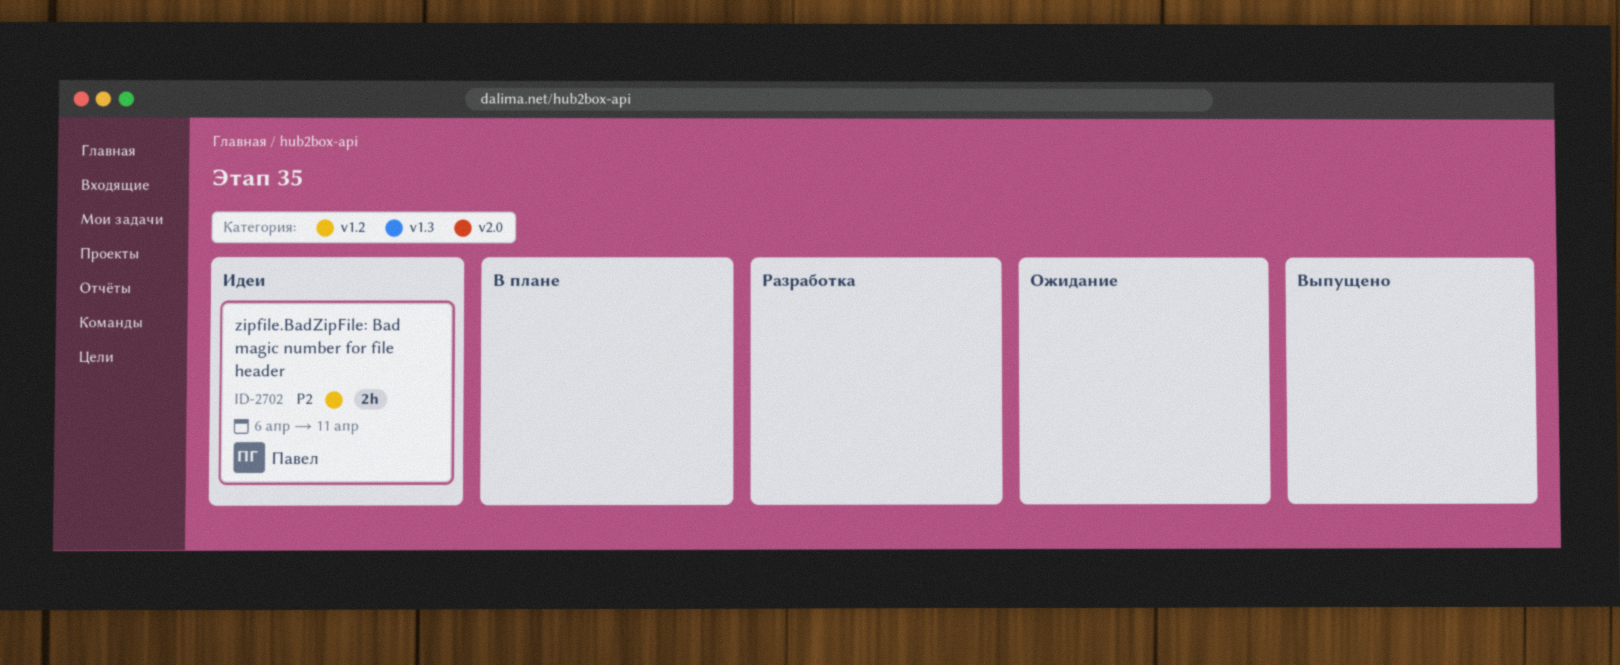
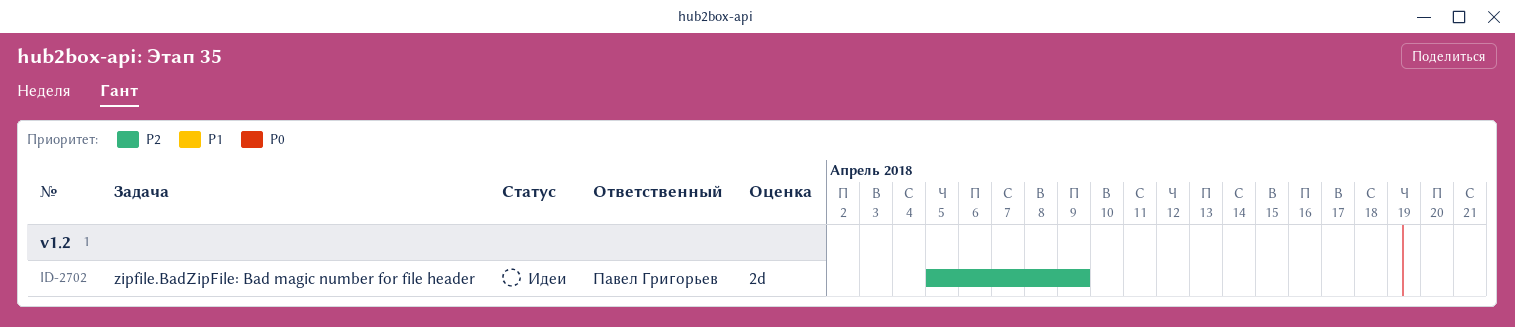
ID-2702, estimate: 2h -> 2d
ID-2702, start: Apr 6 -> Apr 5
ID-2702, due: Apr 11 -> Apr 9

